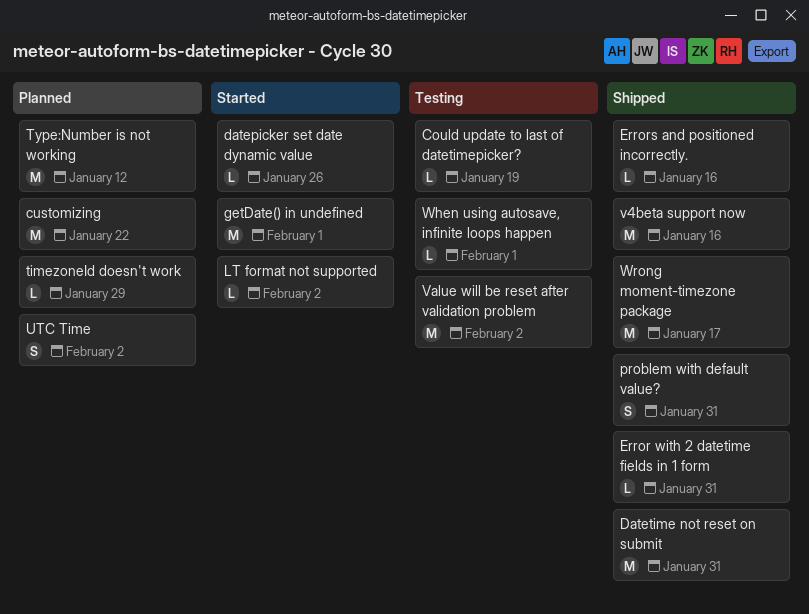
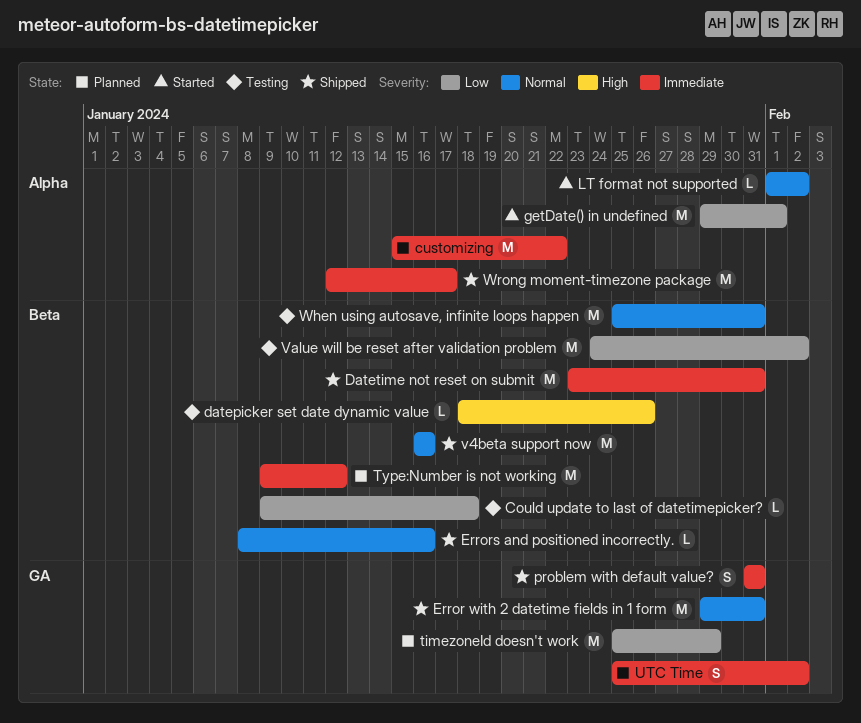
Could update to last of datetimepicker?, due: Jan 19 -> Jan 18
datepicker set date dynamic value, status: Started -> Testing
Error with 2 datetime fields in 1 form, estimate: L -> M
timezoneId doesn't work, estimate: L -> M
When using autosave, infinite loops happen, estimate: L -> M
When using autosave, infinite loops happen, due: Feb 1 -> Jan 31

